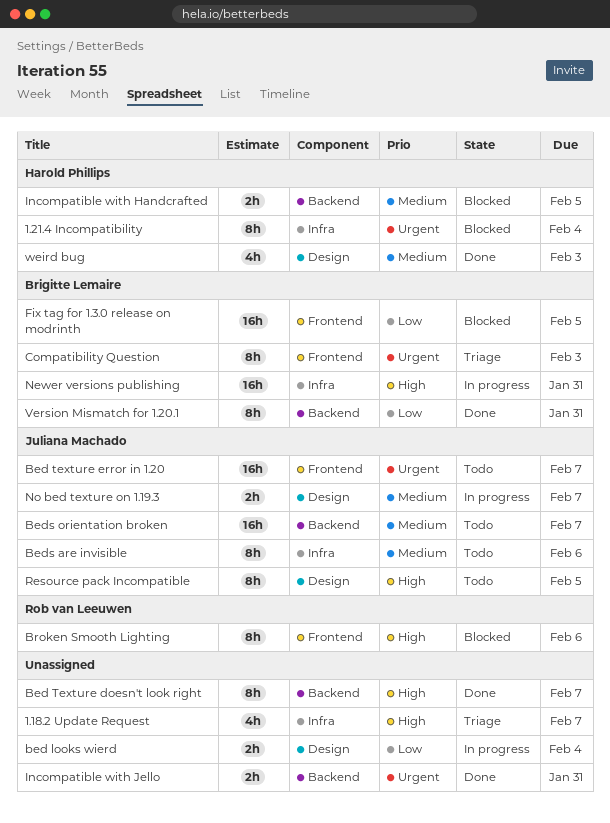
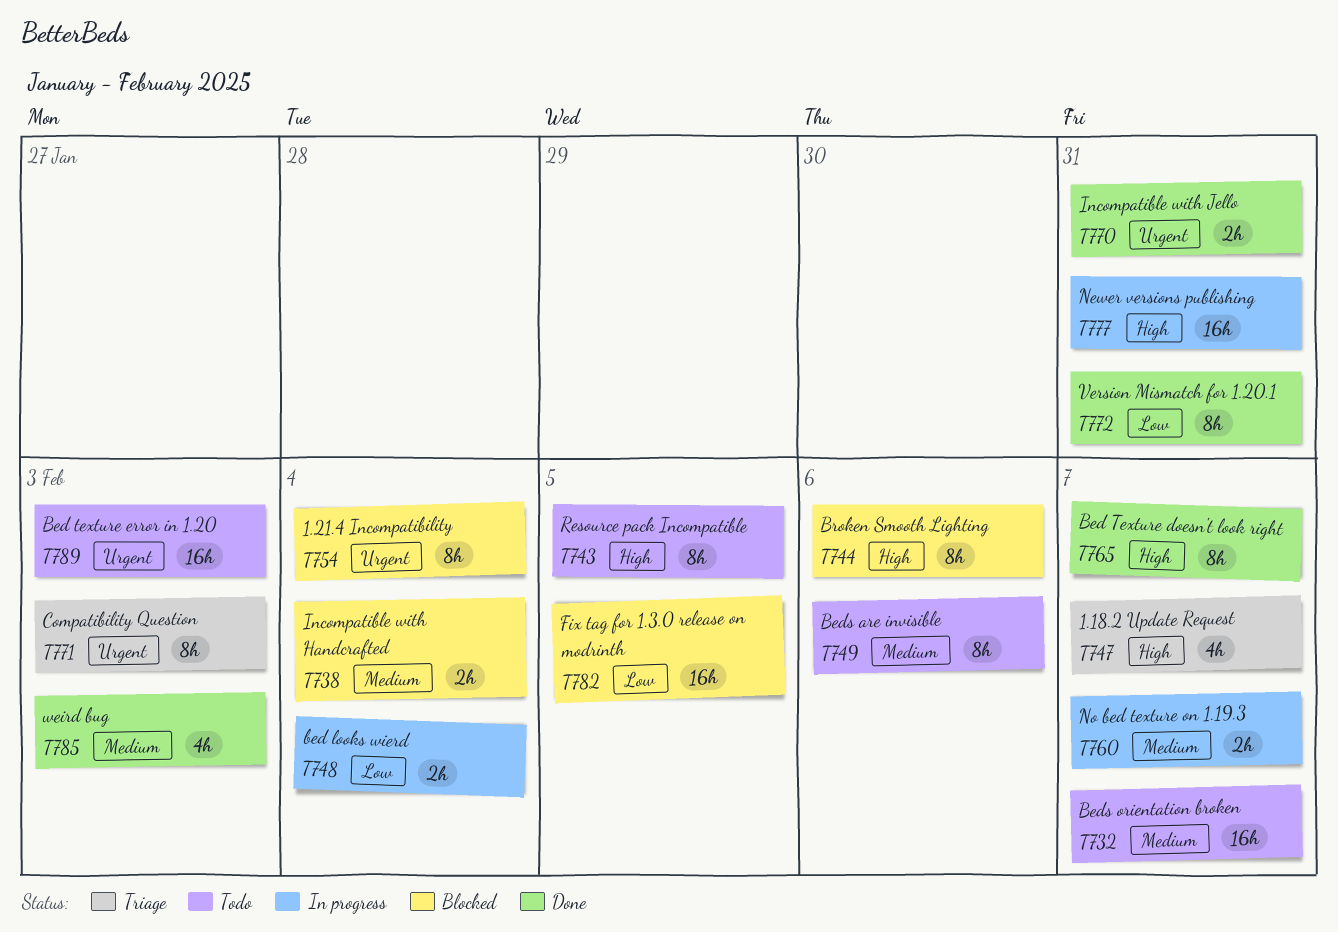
Bed texture error in 1.20, due: Feb 7 -> Feb 3
Incompatible with Handcrafted, due: Feb 5 -> Feb 4

